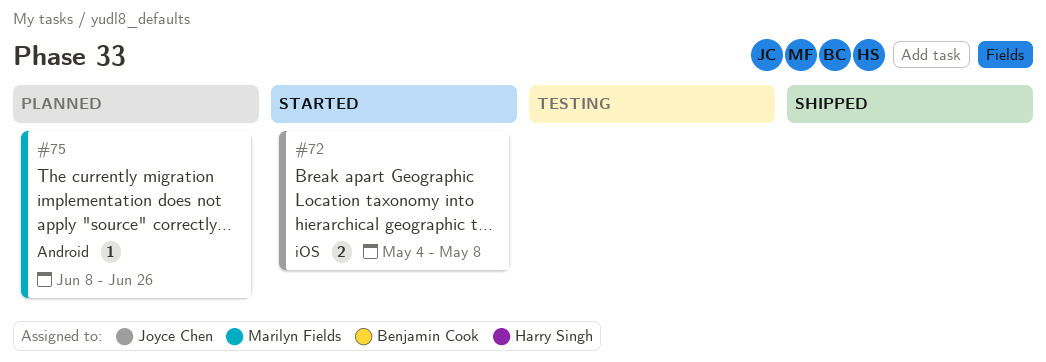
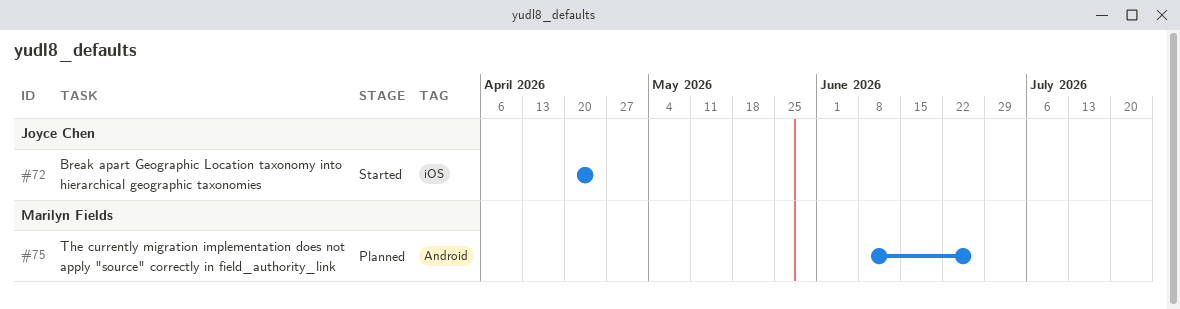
#72, start: May 4 -> Apr 20
#72, due: May 8 -> Apr 24

